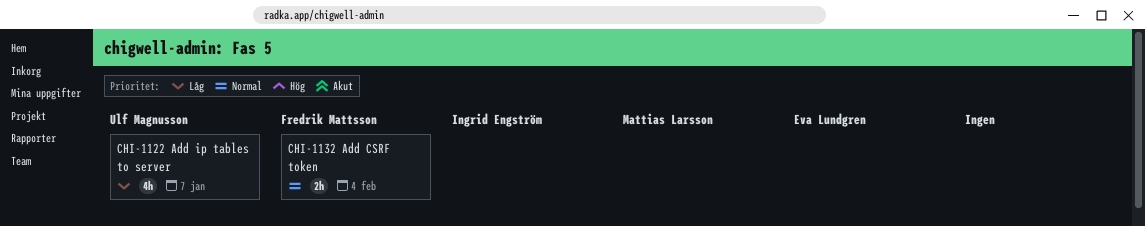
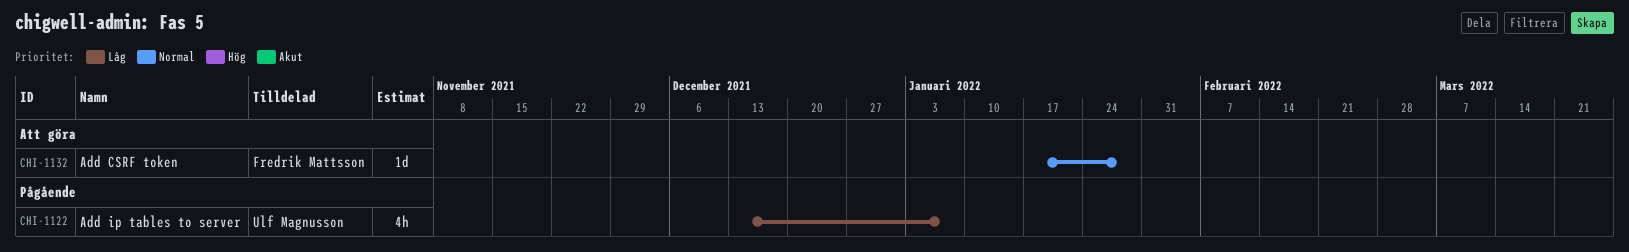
CHI-1132, estimate: 2h -> 1d
CHI-1132, due: Feb 4 -> Jan 28

